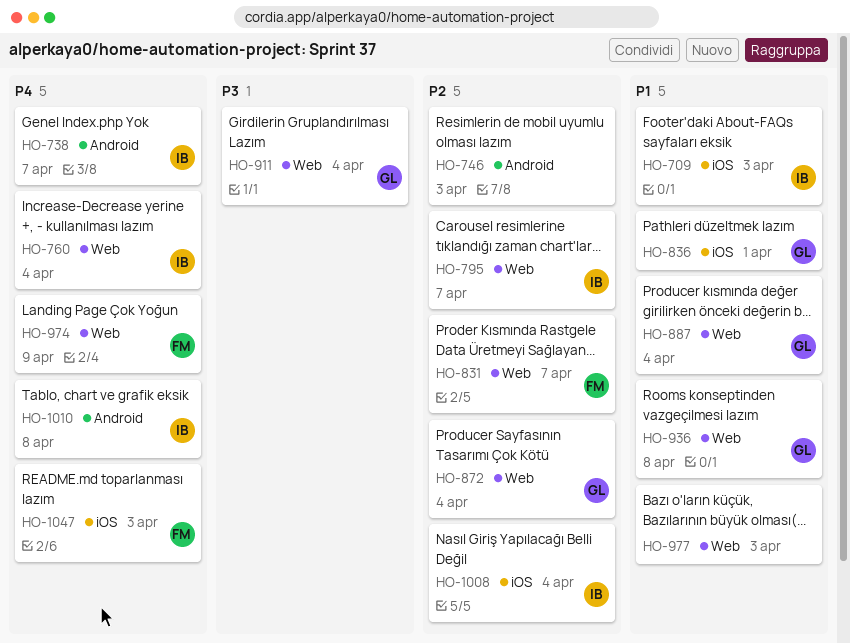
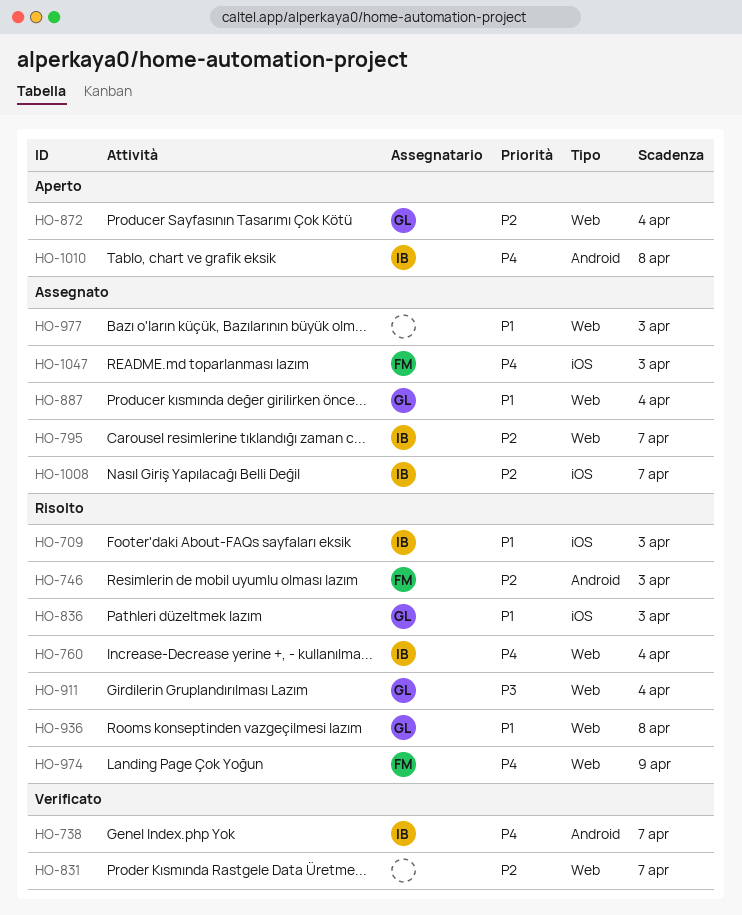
HO-746, owner: none -> FM
HO-831, owner: FM -> none
HO-836, due: Apr 1 -> Apr 3
HO-1008, due: Apr 4 -> Apr 7

